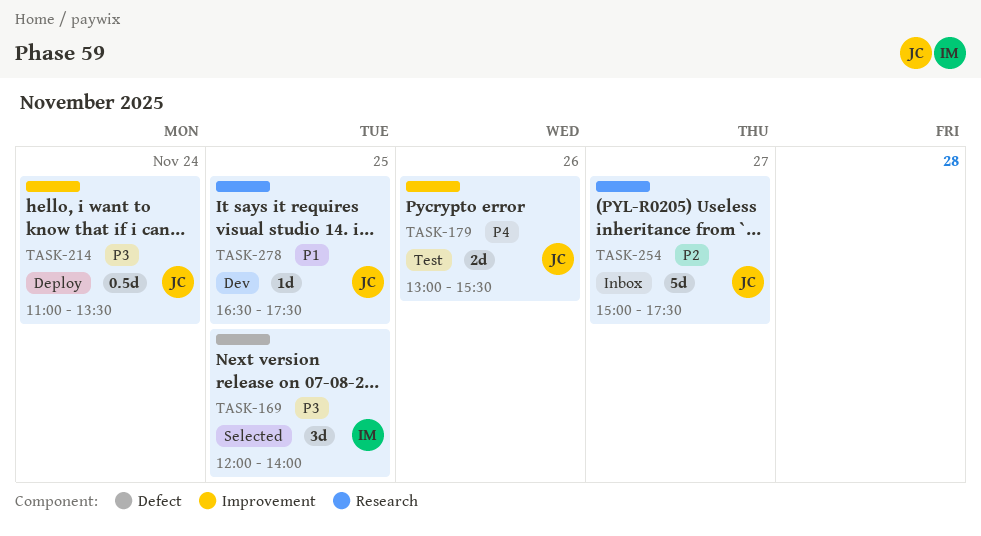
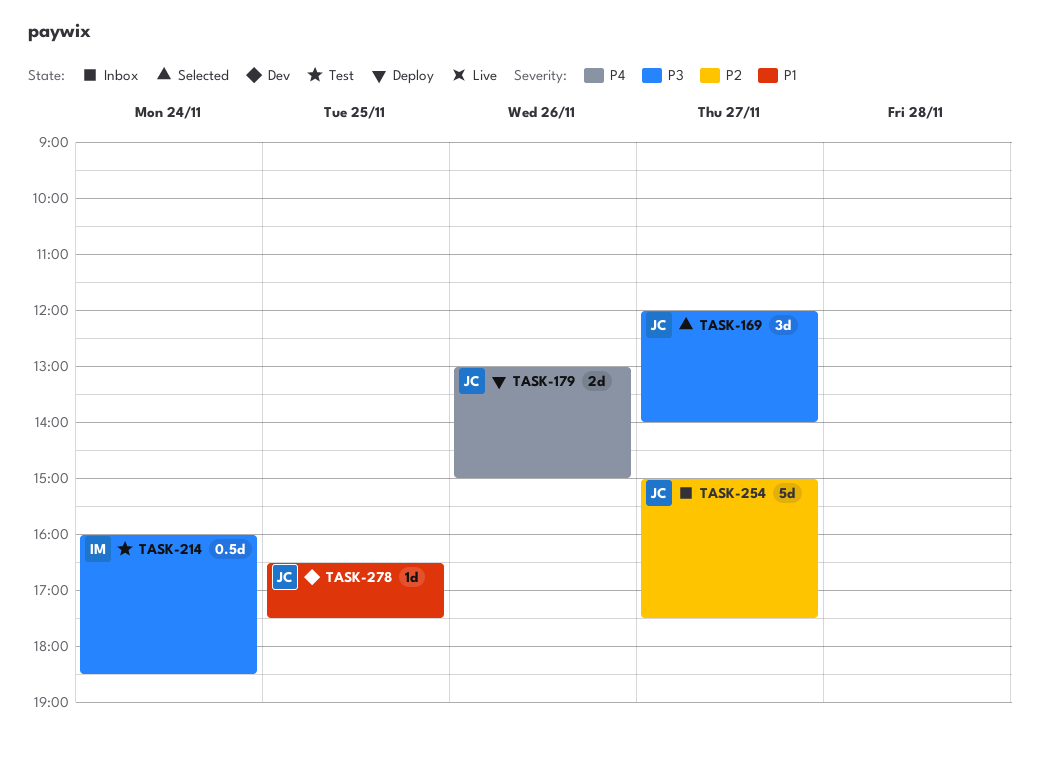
TASK-169, owner: IM -> JC
TASK-169, day: Nov 25 -> Nov 27
TASK-179, status: Test -> Deploy
TASK-179, ends: 15:30 -> 15:00
TASK-214, status: Deploy -> Test
TASK-214, owner: JC -> IM
TASK-214, begins: 11:00 -> 16:00
TASK-214, ends: 13:30 -> 18:30

